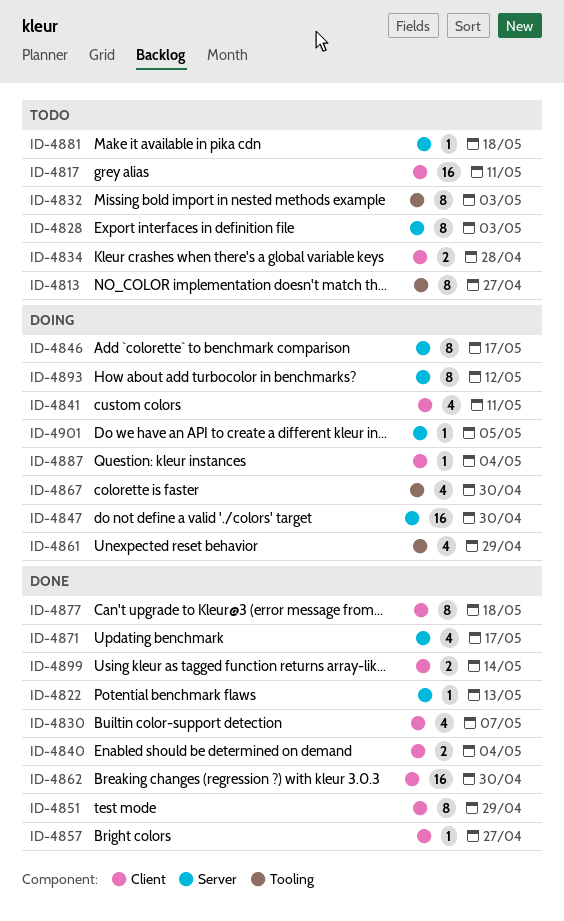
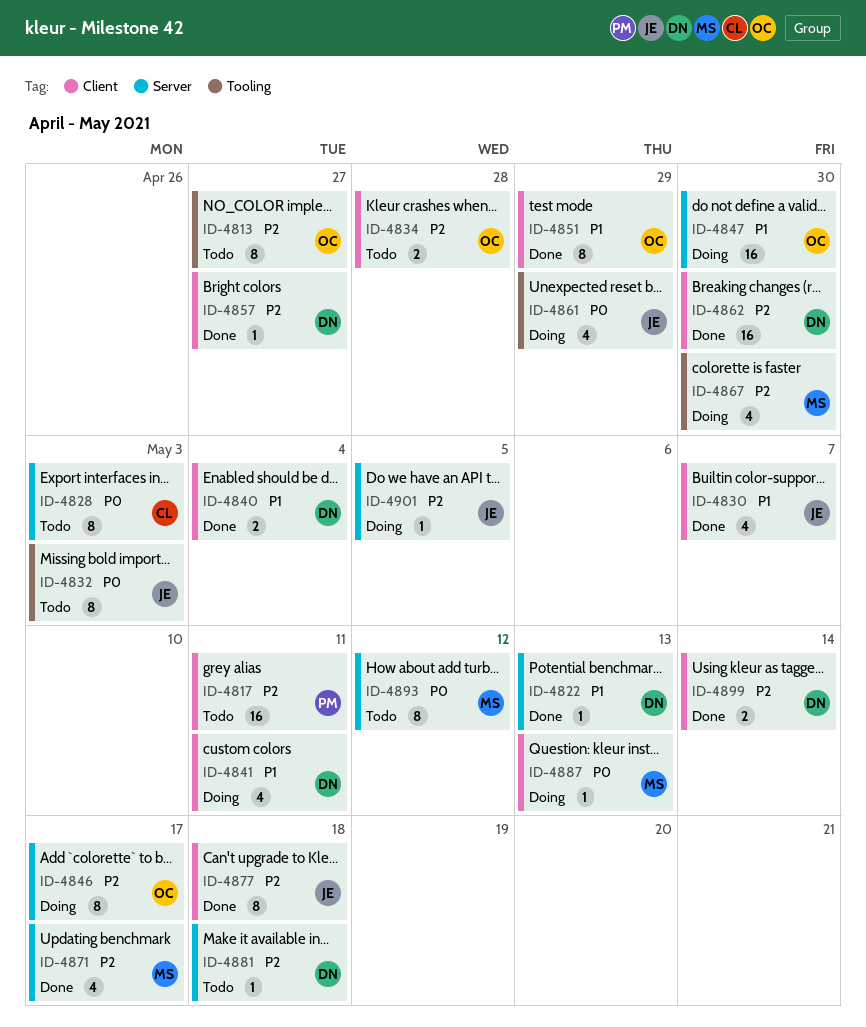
ID-4887, due: May 4 -> May 13
ID-4893, status: Doing -> Todo

